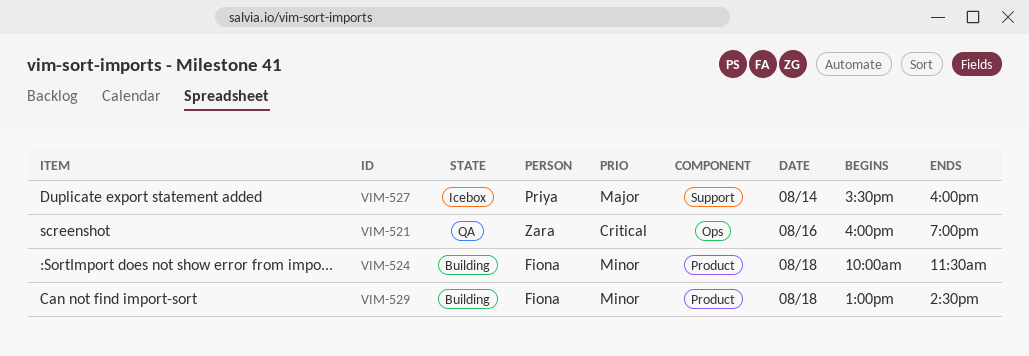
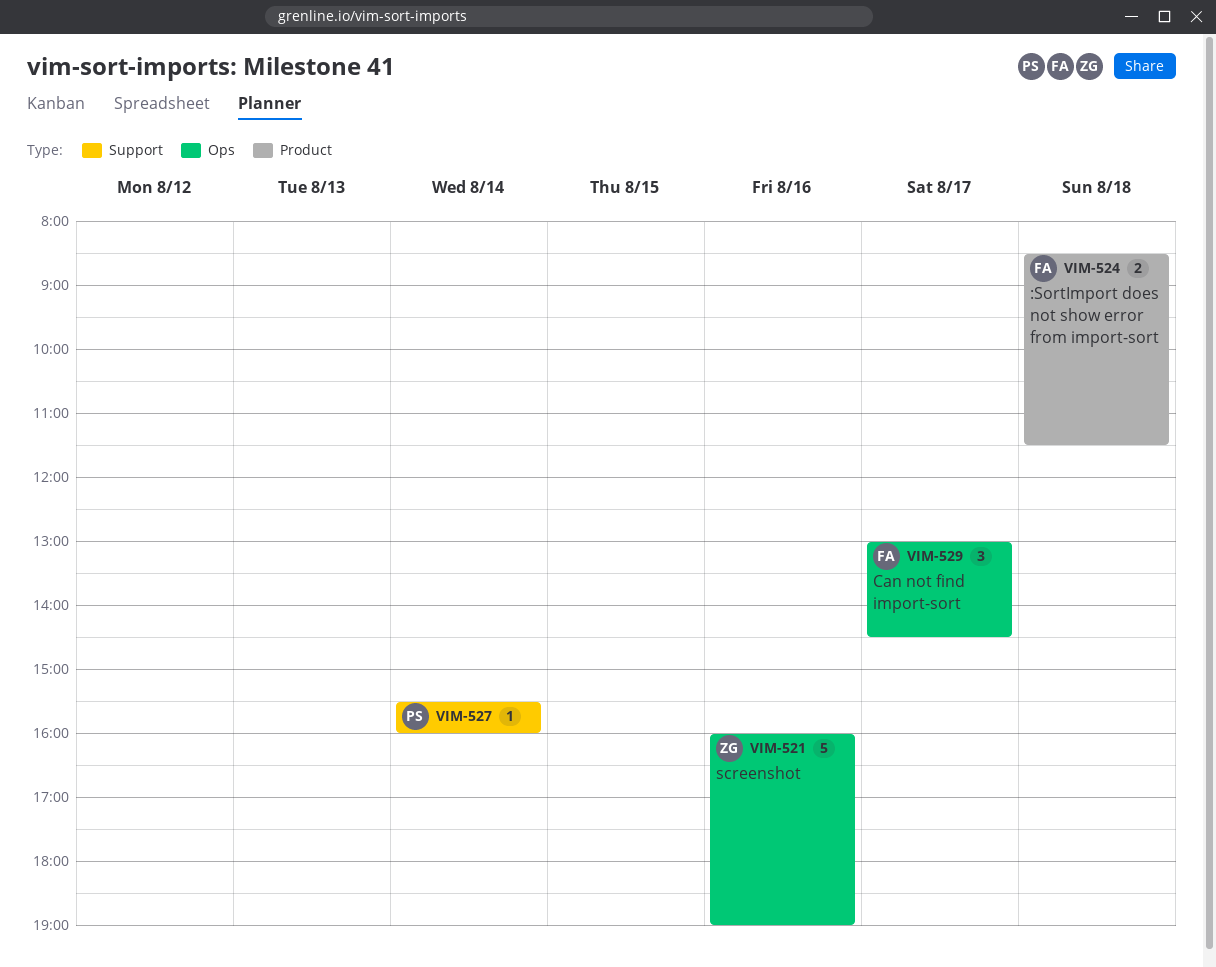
VIM-524, begins: 10:00 -> 08:30
VIM-529, label: Product -> Ops
VIM-529, day: Aug 18 -> Aug 17

